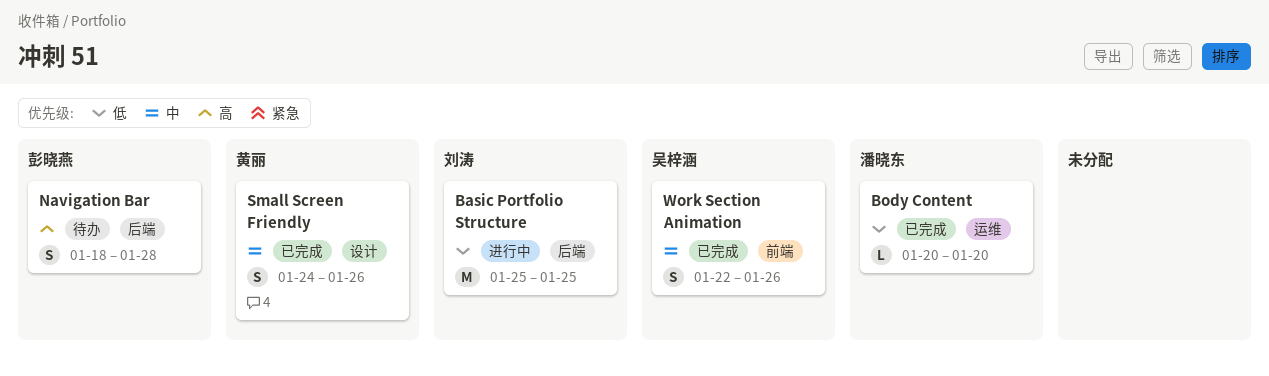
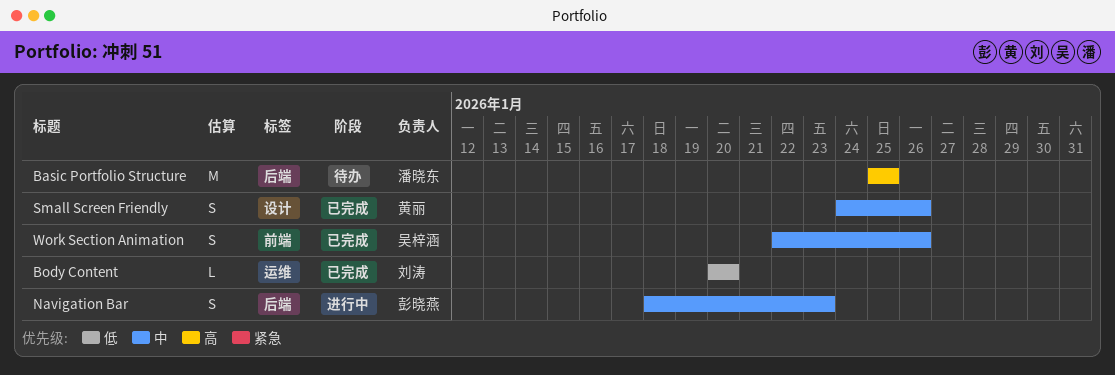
Basic Portfolio Structure, status: 进行中 -> 待办
Basic Portfolio Structure, owner: 刘涛 -> 潘晓东
Basic Portfolio Structure, priority: 低 -> 高
Body Content, owner: 潘晓东 -> 刘涛
Navigation Bar, status: 待办 -> 进行中
Navigation Bar, priority: 高 -> 中
Navigation Bar, due: Jan 28 -> Jan 23

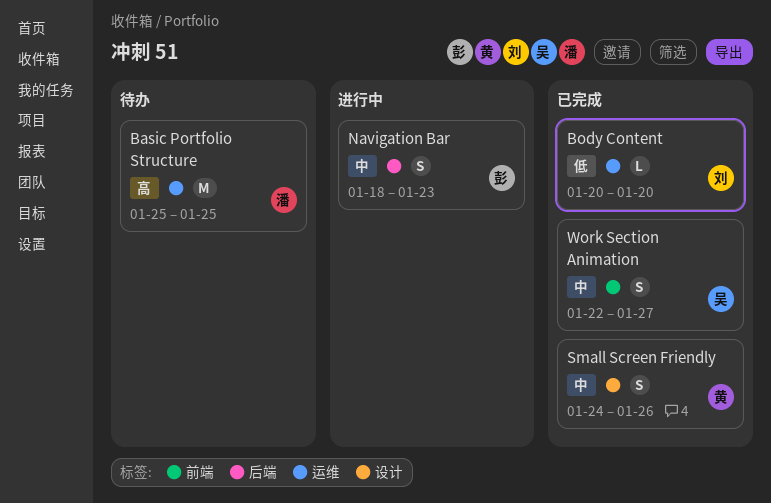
Basic Portfolio Structure, label: 后端 -> 运维
Work Section Animation, due: Jan 26 -> Jan 27

